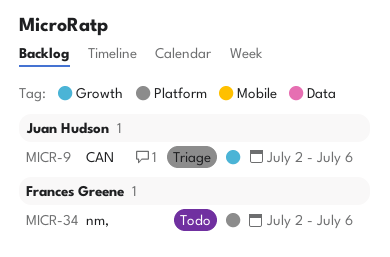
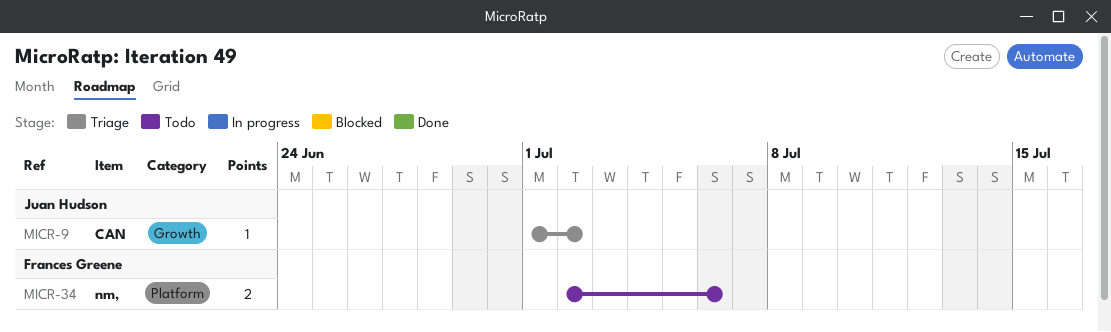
MICR-9, start: Jul 2 -> Jul 1
MICR-9, due: Jul 6 -> Jul 2

